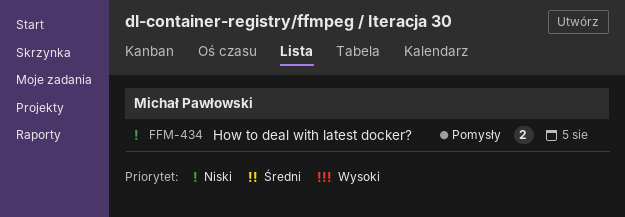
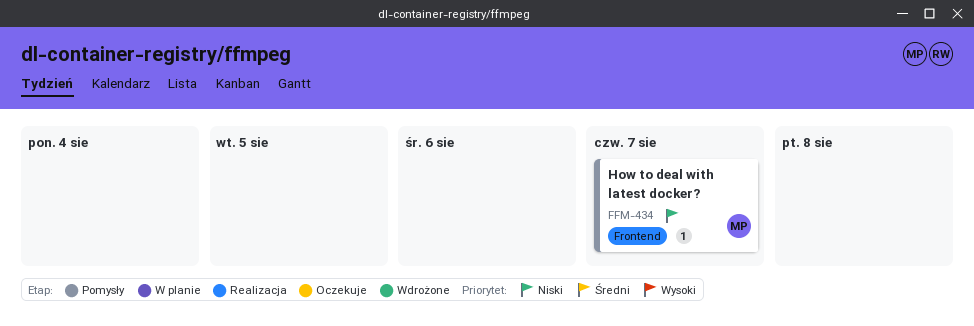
FFM-434, estimate: 2 -> 1
FFM-434, due: Aug 5 -> Aug 7

